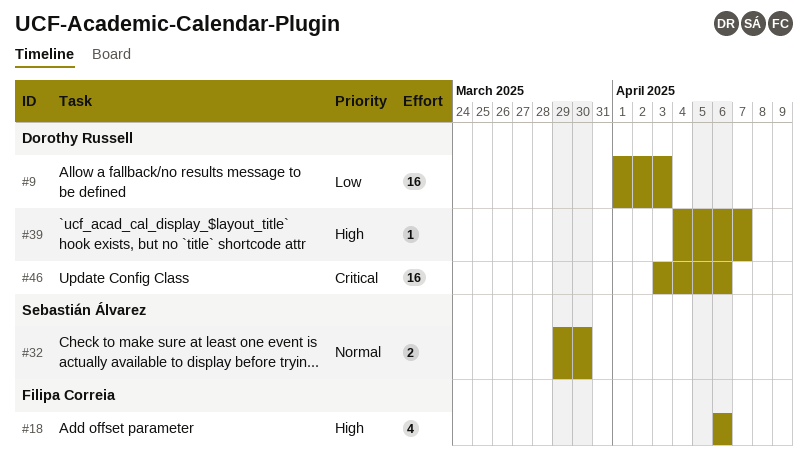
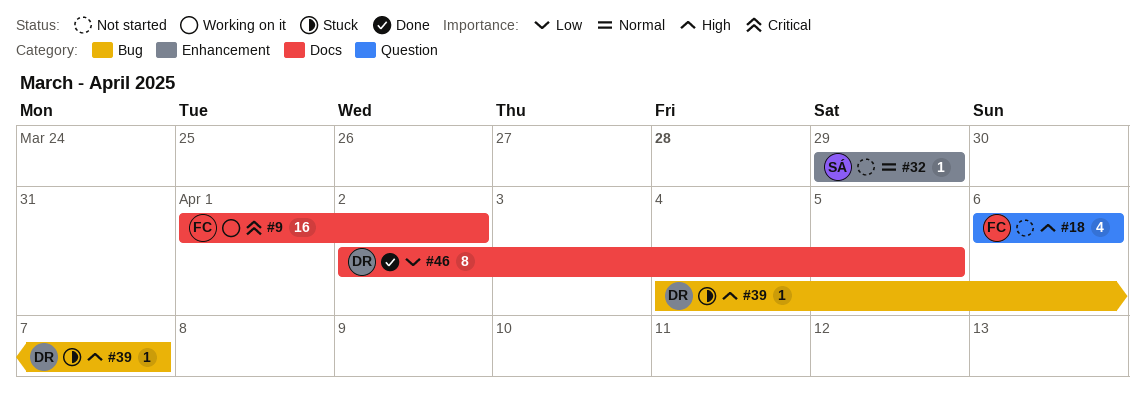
#9, owner: Dorothy Russell -> Filipa Correia
#9, priority: Low -> Critical
#9, due: Apr 3 -> Apr 2
#32, estimate: 2 -> 1
#32, due: Mar 30 -> Mar 29
#46, priority: Critical -> Low
#46, estimate: 16 -> 8
#46, start: Apr 3 -> Apr 2
#46, due: Apr 6 -> Apr 5

